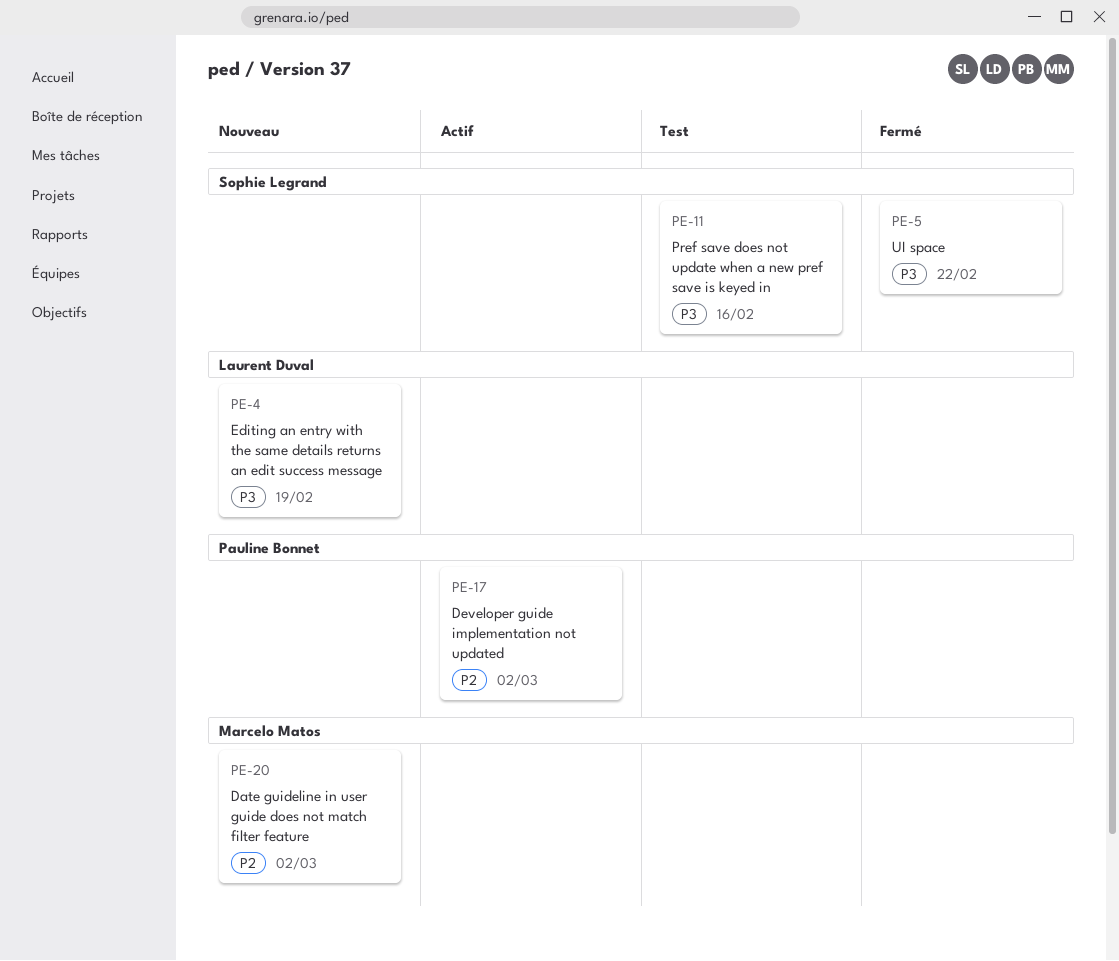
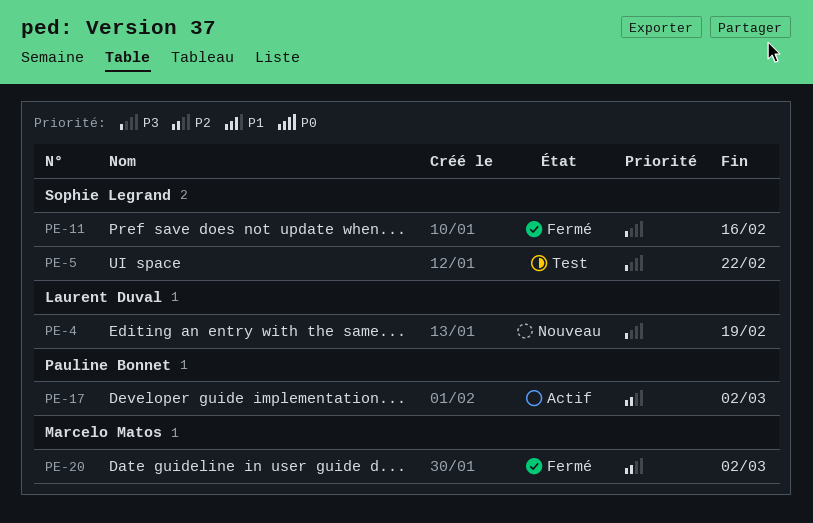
PE-5, status: Fermé -> Test
PE-11, status: Test -> Fermé
PE-20, status: Nouveau -> Fermé

